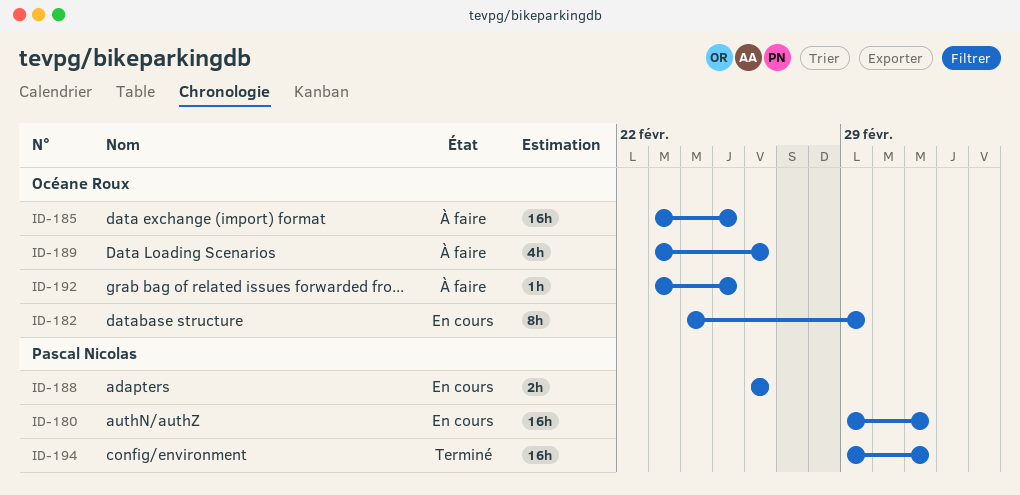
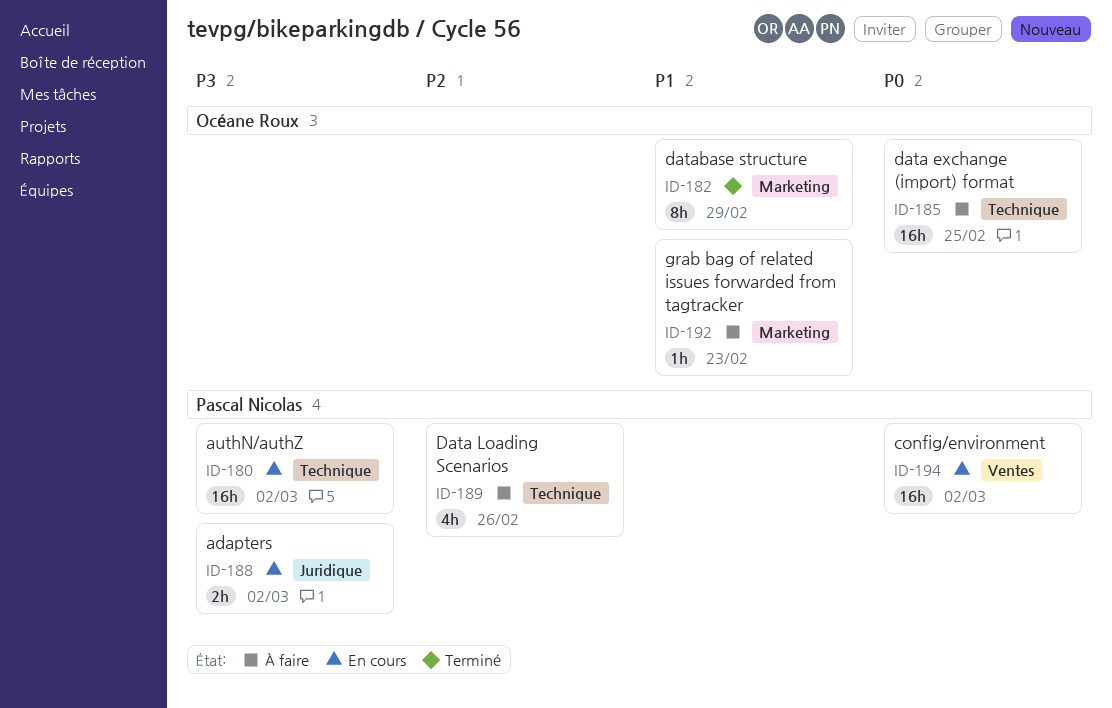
ID-182, status: En cours -> Terminé
ID-188, due: Feb 26 -> Mar 2
ID-189, owner: Océane Roux -> Pascal Nicolas
ID-192, due: Feb 25 -> Feb 23
ID-194, status: Terminé -> En cours

